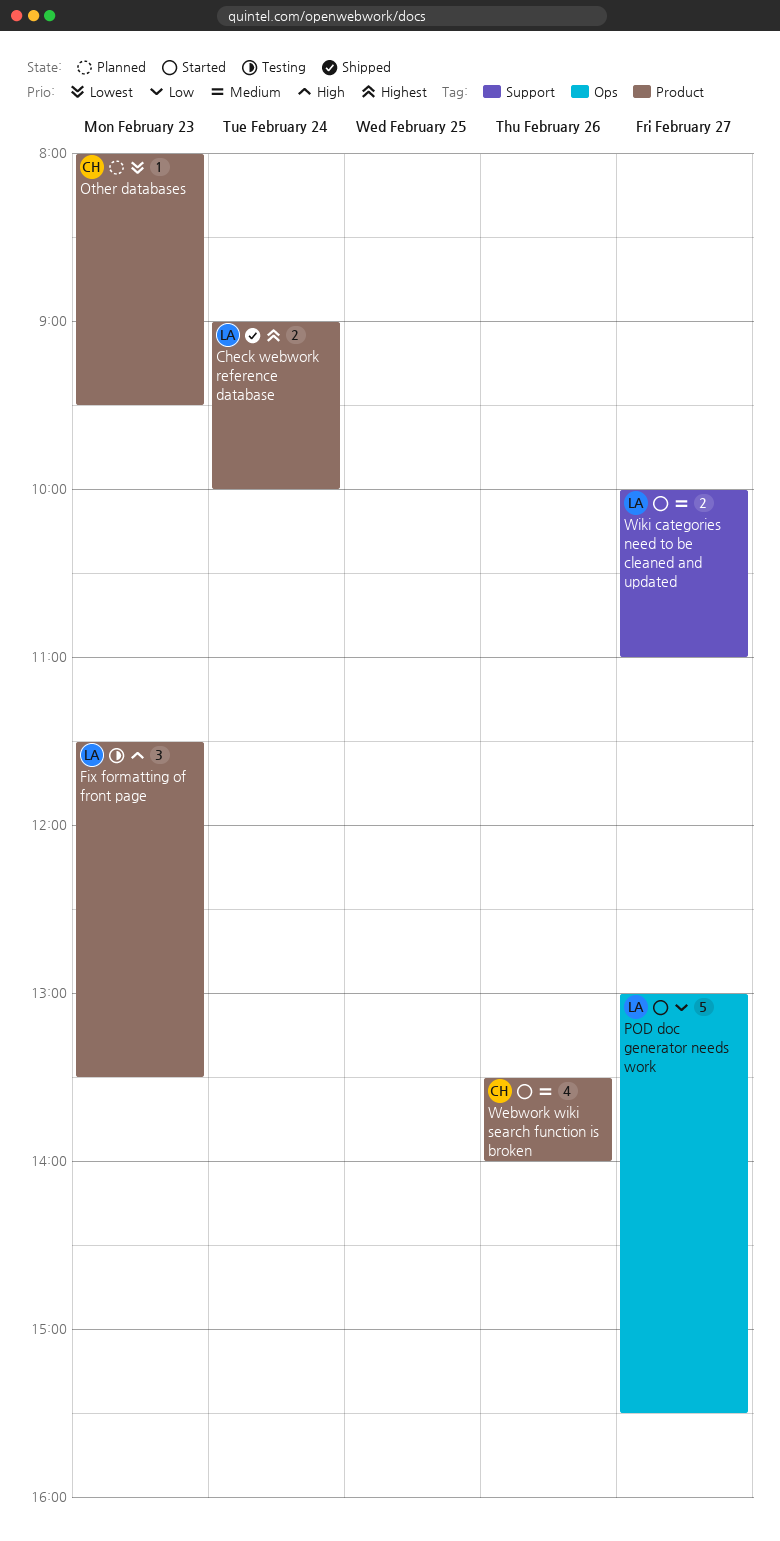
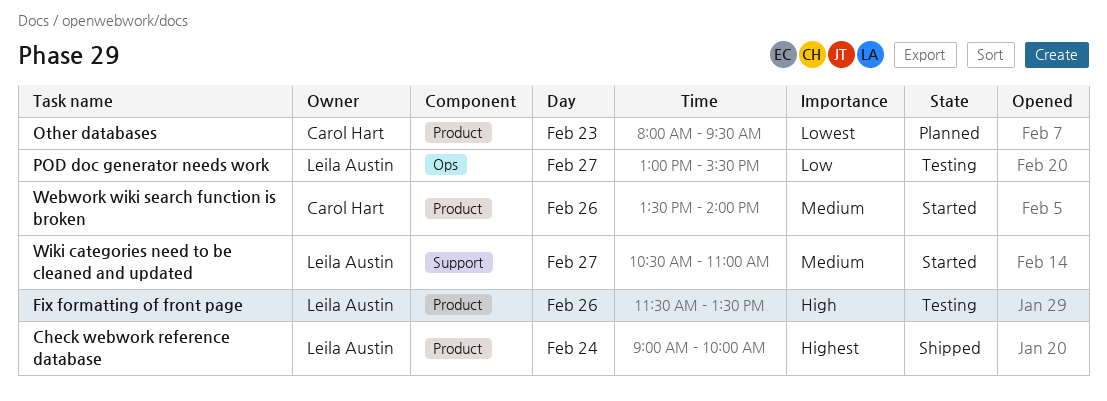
Fix formatting of front page, day: Feb 23 -> Feb 26
POD doc generator needs work, status: Started -> Testing
Wiki categories need to be cleaned and updated, begins: 10:00 -> 10:30

